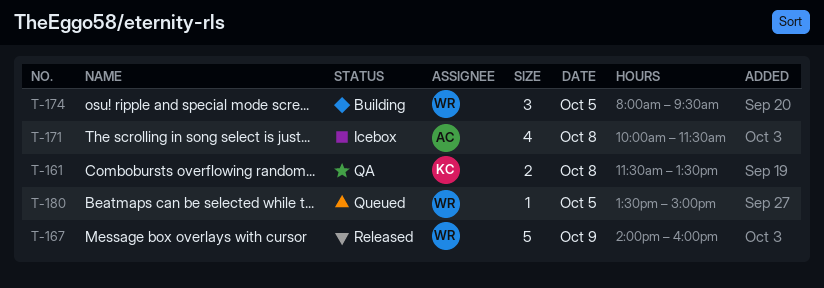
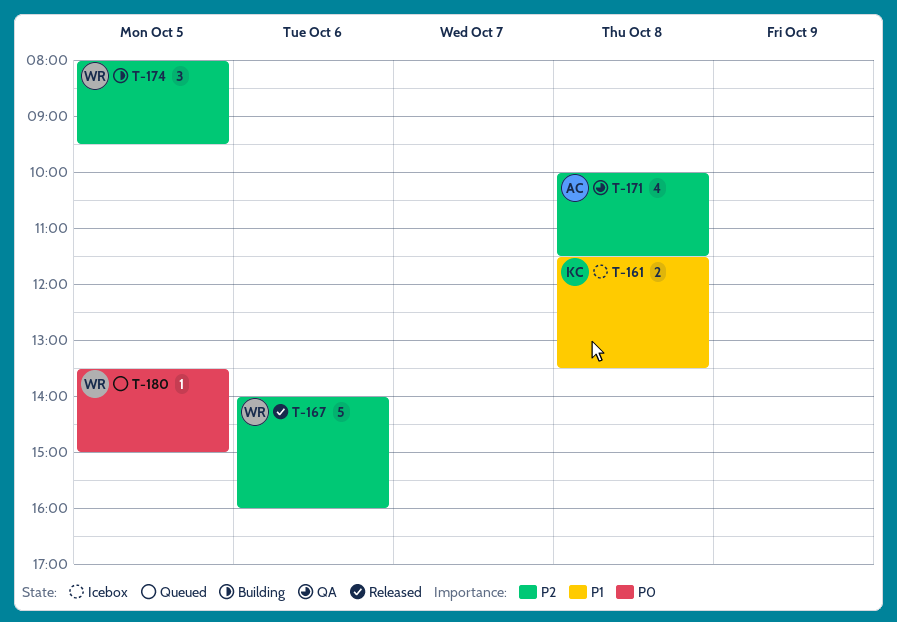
T-161, status: QA -> Icebox
T-167, day: Oct 9 -> Oct 6
T-171, status: Icebox -> QA

